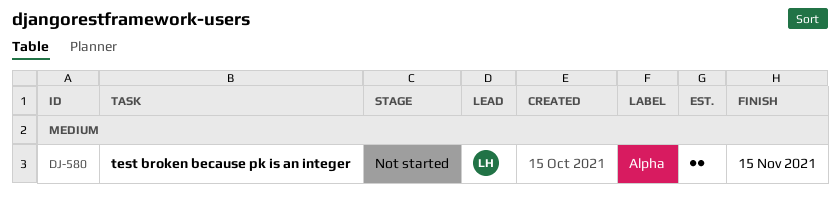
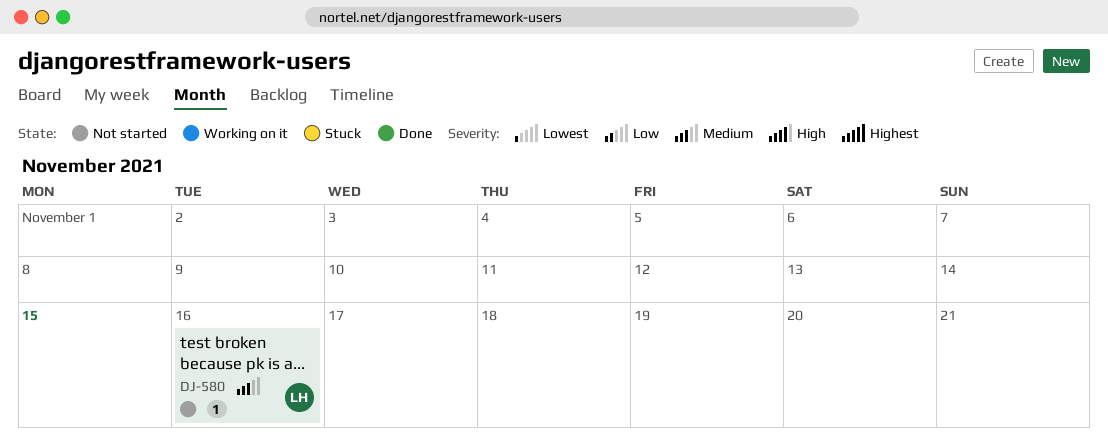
DJ-580, estimate: 2 -> 1
DJ-580, due: Nov 15 -> Nov 16

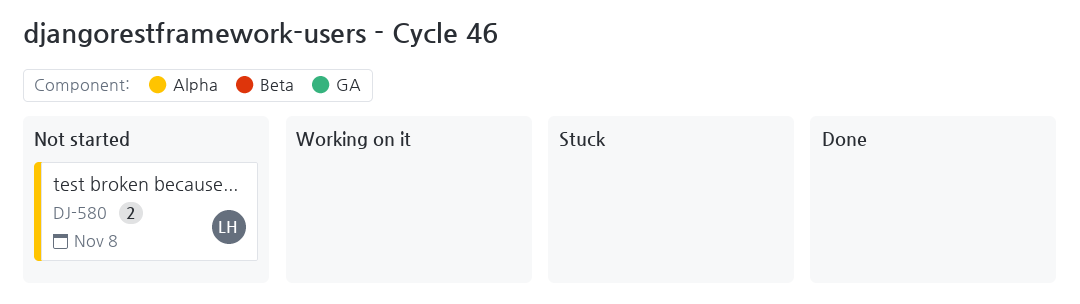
DJ-580, estimate: 1 -> 2
DJ-580, due: Nov 16 -> Nov 8

